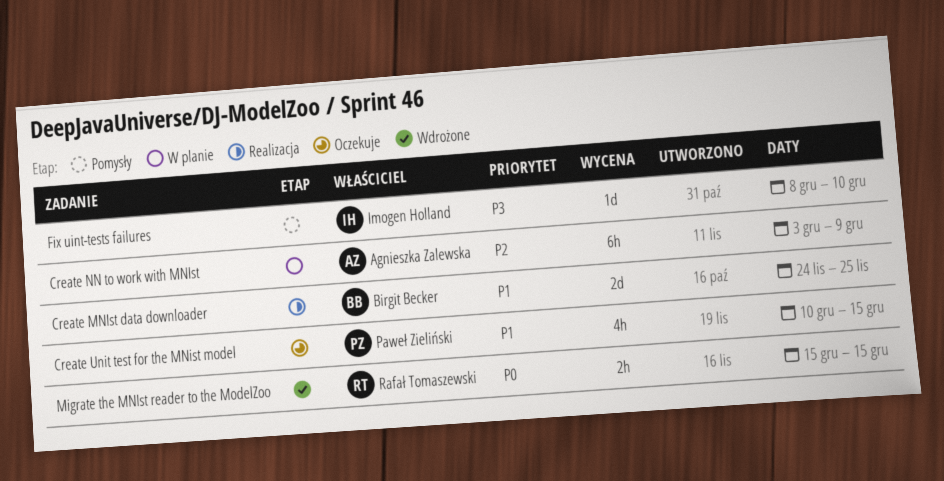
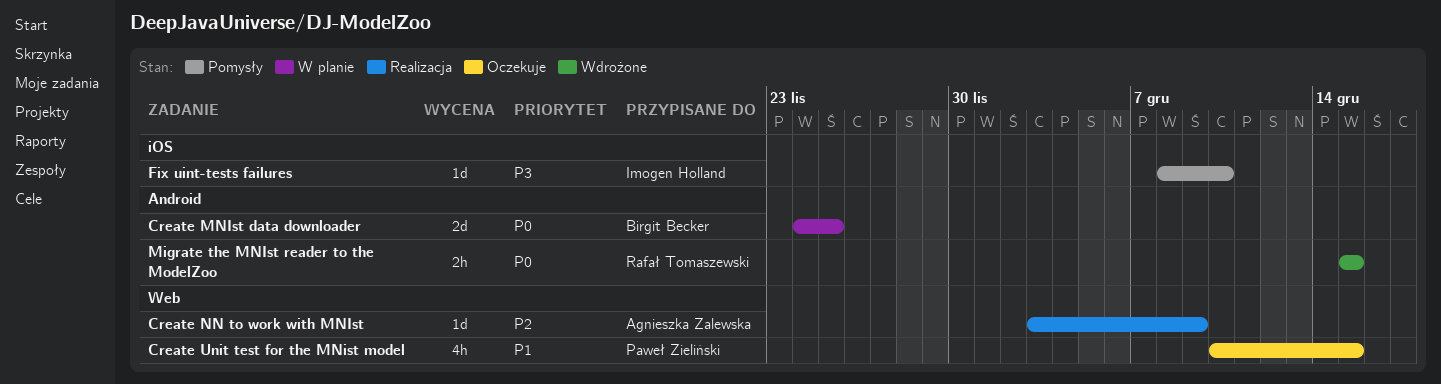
Create MNIst data downloader, status: Realizacja -> W planie
Create MNIst data downloader, priority: P1 -> P0
Create NN to work with MNIst, status: W planie -> Realizacja
Create NN to work with MNIst, estimate: 6h -> 1d

